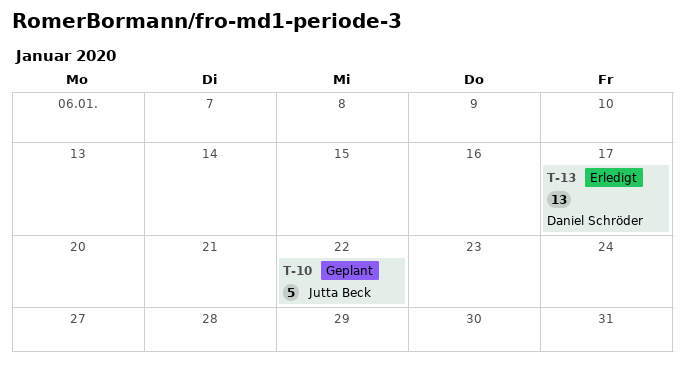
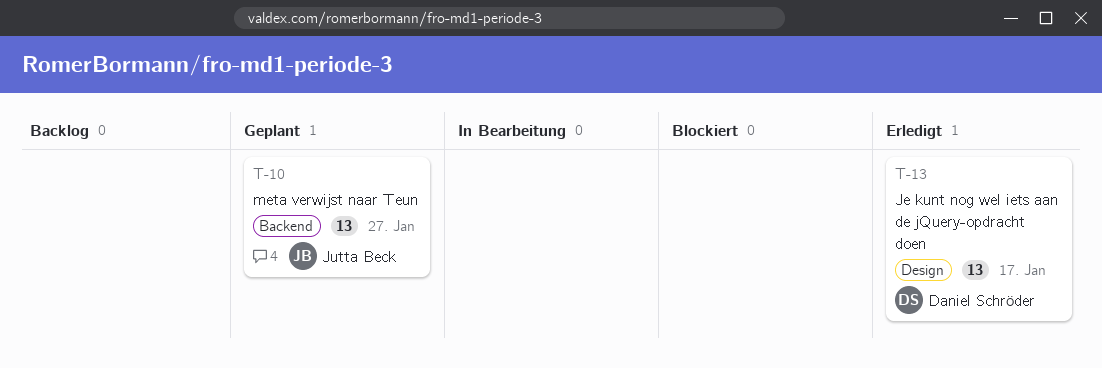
T-10, estimate: 5 -> 13
T-10, due: Jan 22 -> Jan 27

